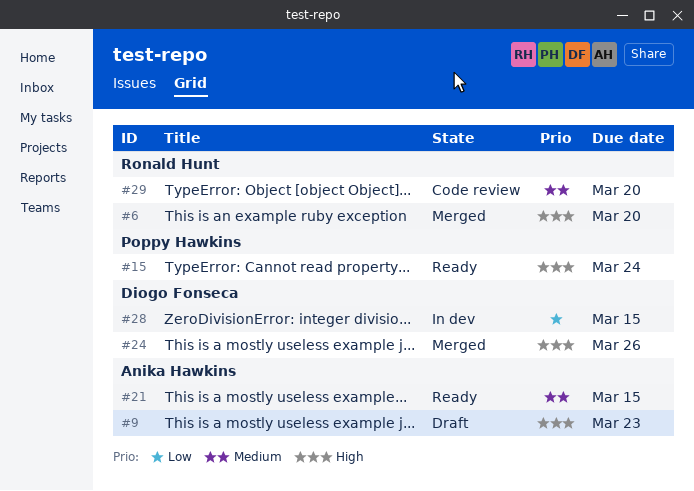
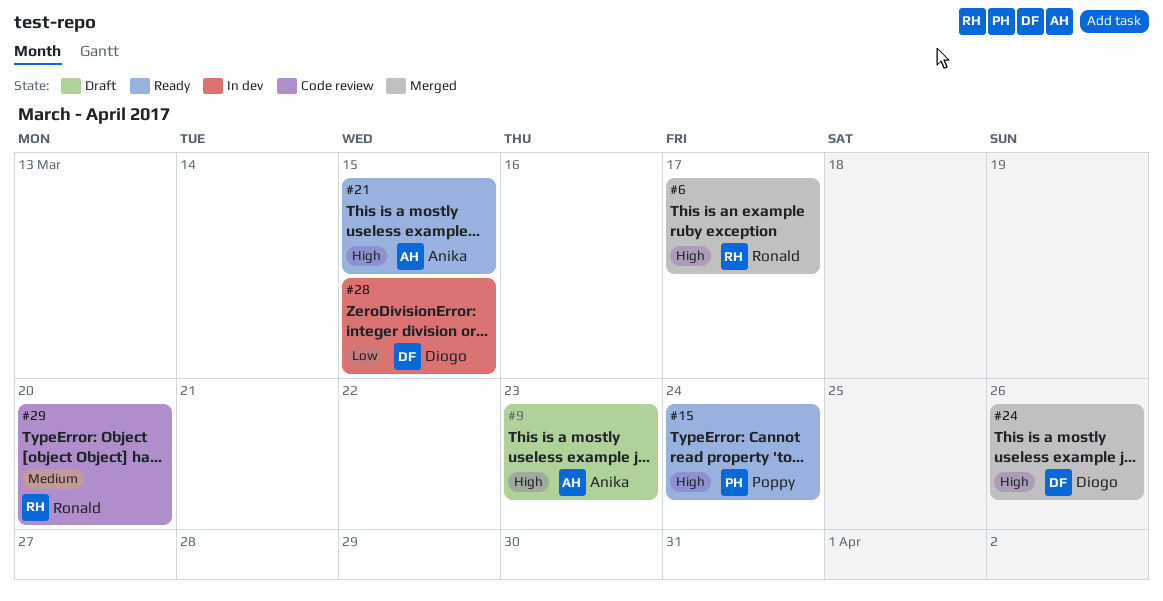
#6, due: Mar 20 -> Mar 17
#21, priority: Medium -> High

